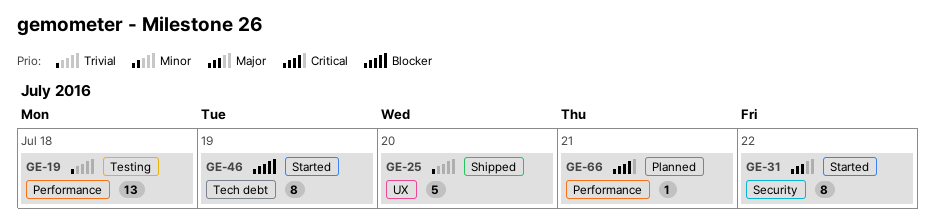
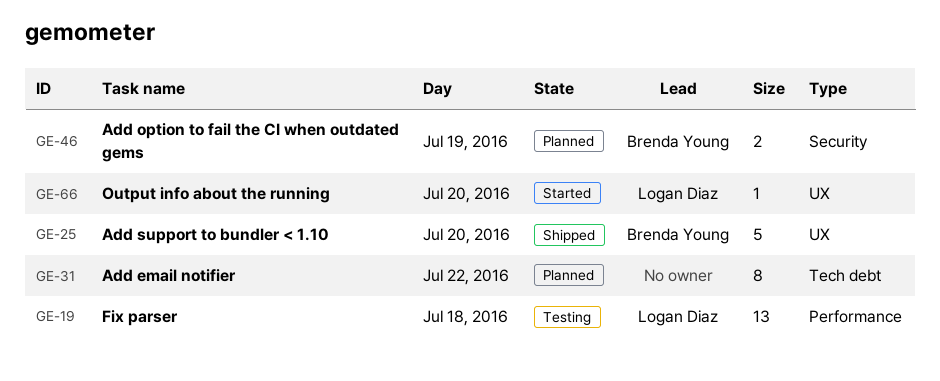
GE-31, status: Started -> Planned
GE-31, label: Security -> Tech debt
GE-46, status: Started -> Planned
GE-46, label: Tech debt -> Security
GE-46, estimate: 8 -> 2
GE-66, status: Planned -> Started
GE-66, label: Performance -> UX
GE-66, day: Jul 21 -> Jul 20

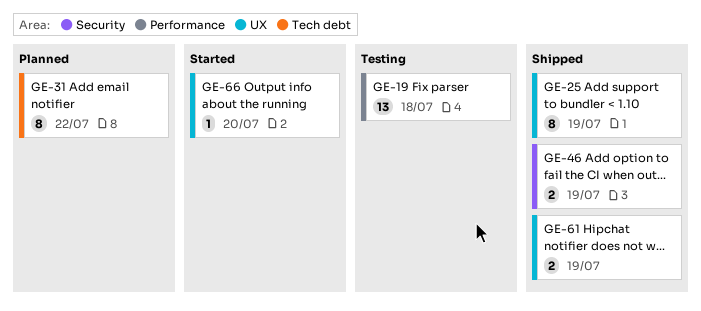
GE-25, estimate: 5 -> 8
GE-25, day: Jul 20 -> Jul 19
GE-46, status: Planned -> Shipped
GE-61: none -> present

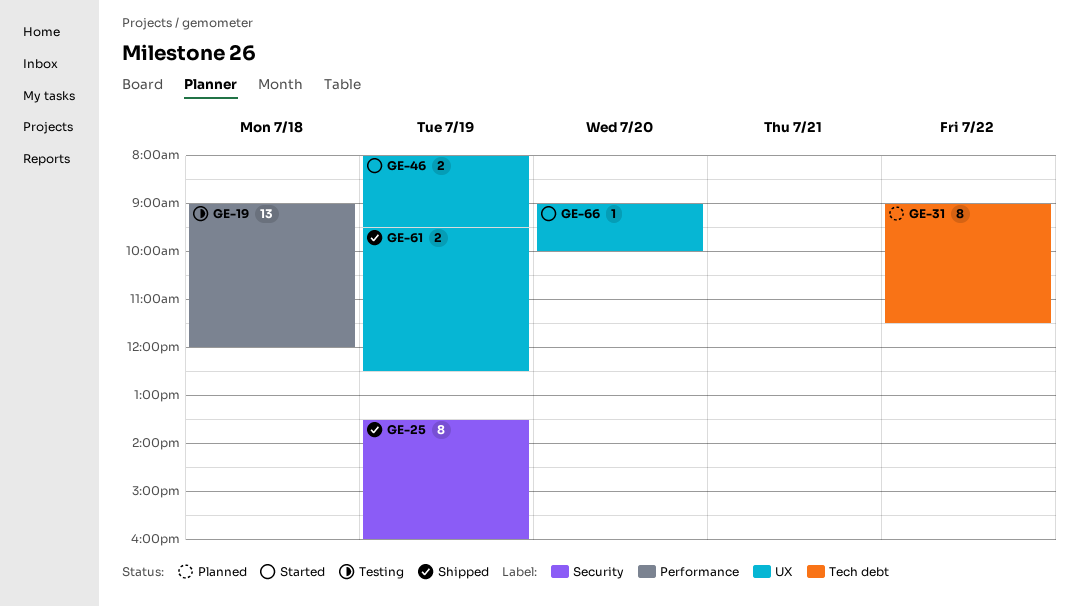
GE-25, label: UX -> Security
GE-46, status: Shipped -> Started
GE-46, label: Security -> UX

